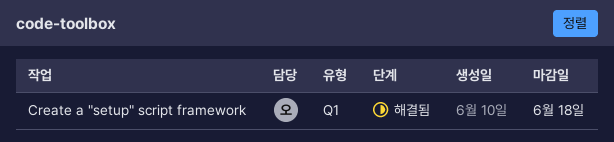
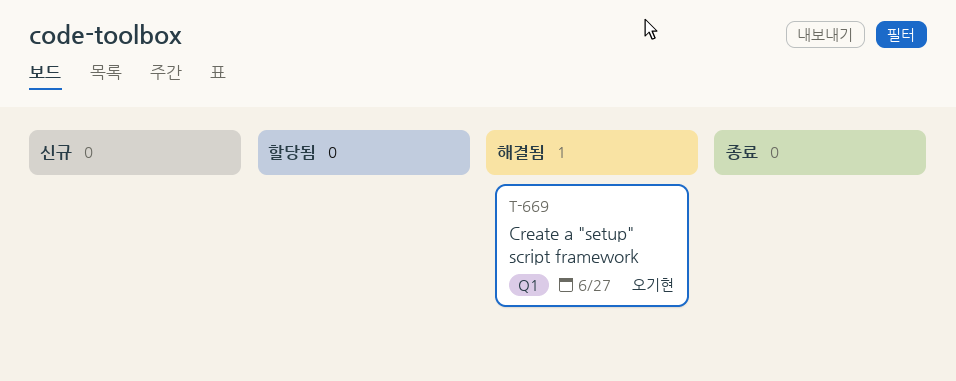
Create a "setup" script framework, due: Jun 18 -> Jun 27

